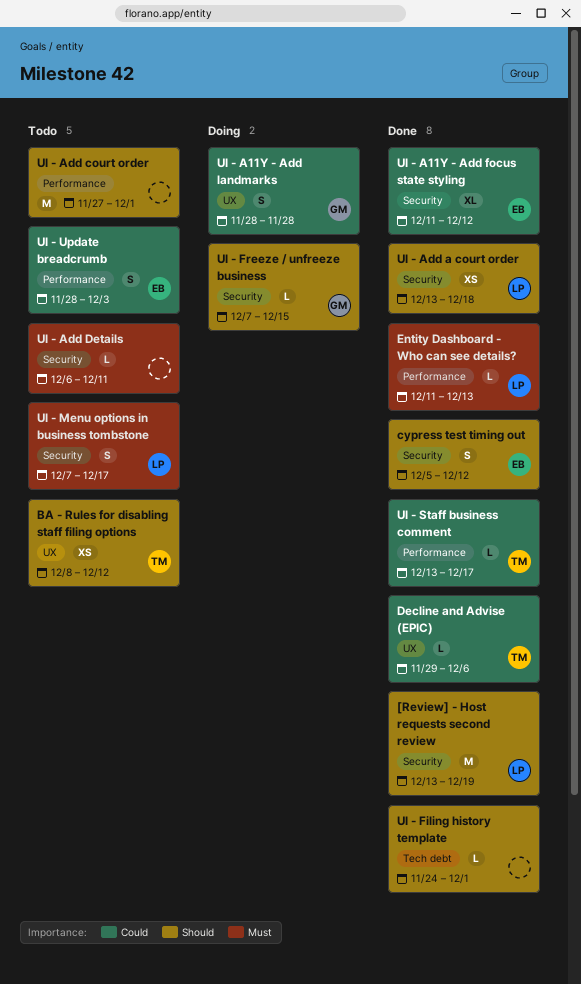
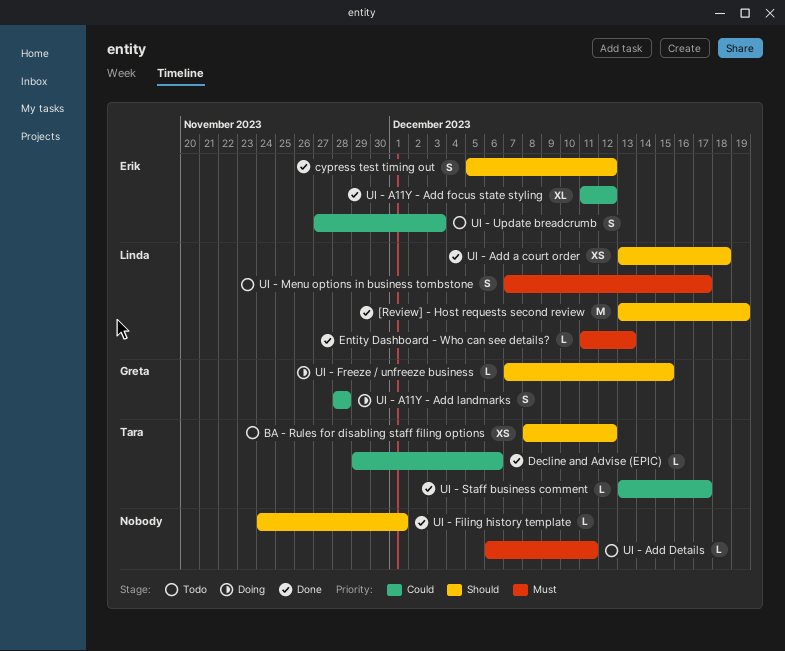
UI - Add court order: present -> none
UI - Update breadcrumb, start: Nov 28 -> Nov 27

